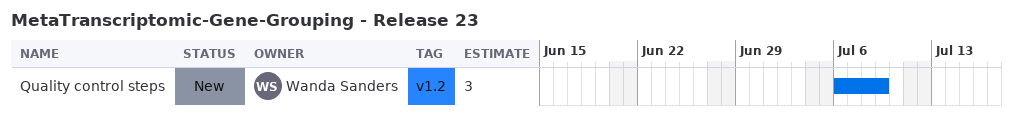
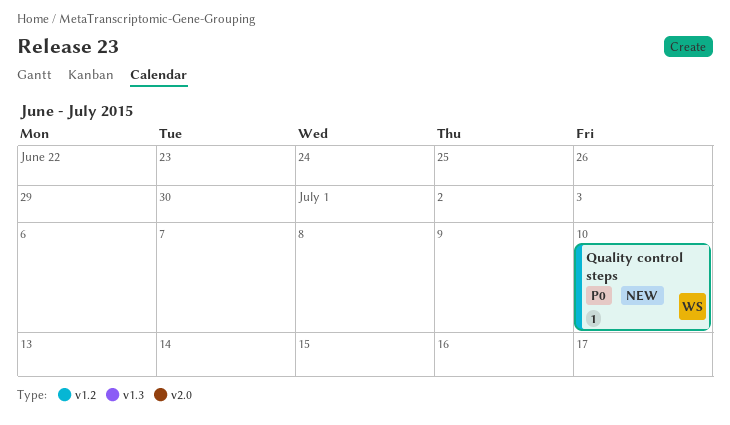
Quality control steps, estimate: 3 -> 1
Quality control steps, due: Jul 9 -> Jul 10

